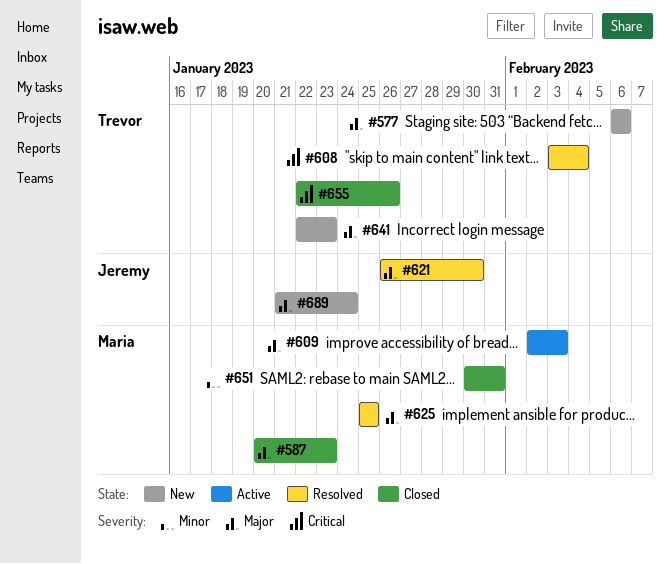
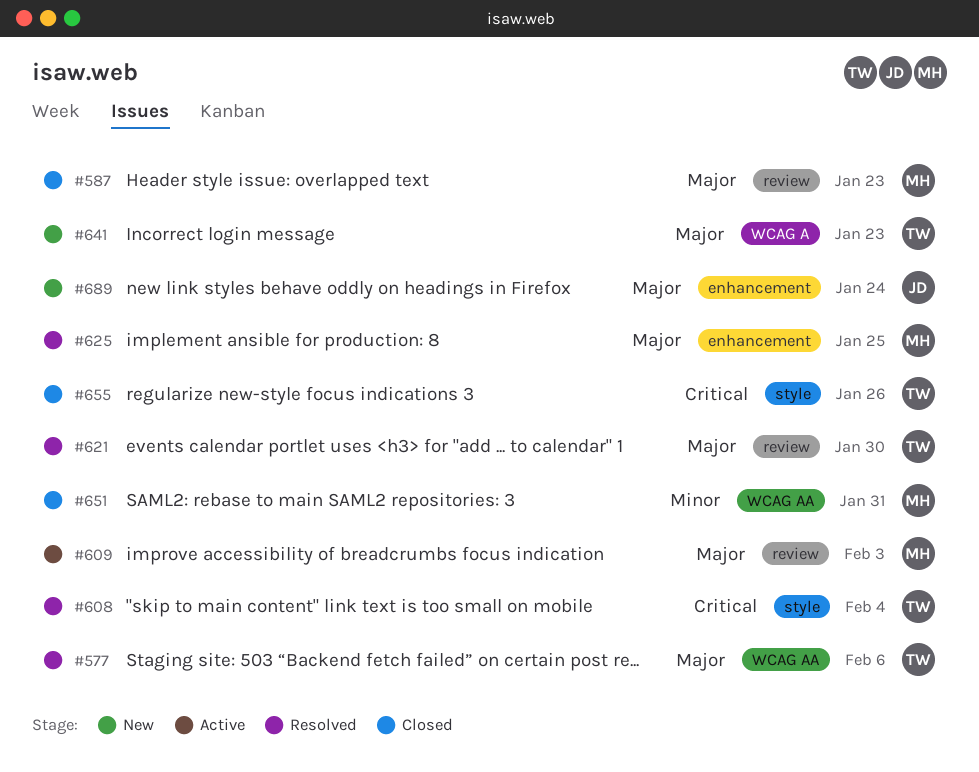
#577, status: New -> Resolved
#621, owner: Jeremy -> Trevor

